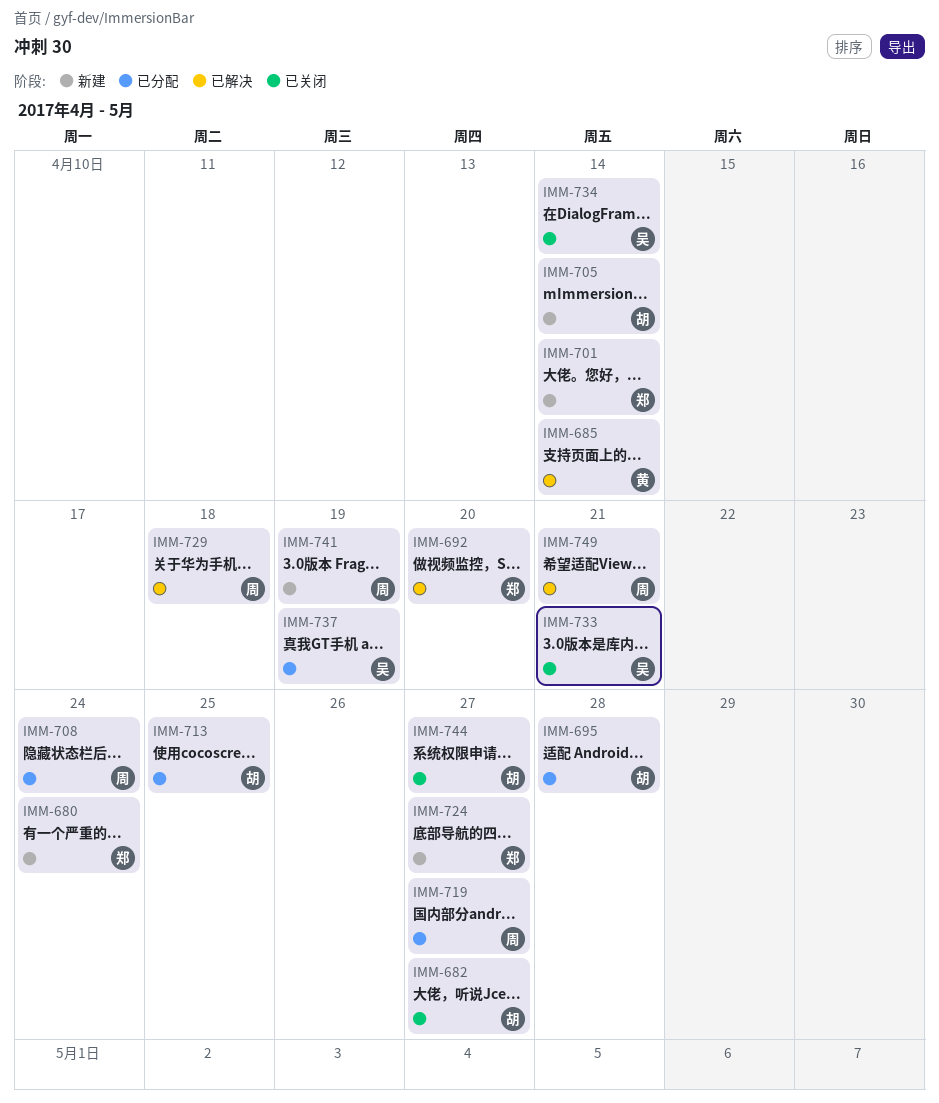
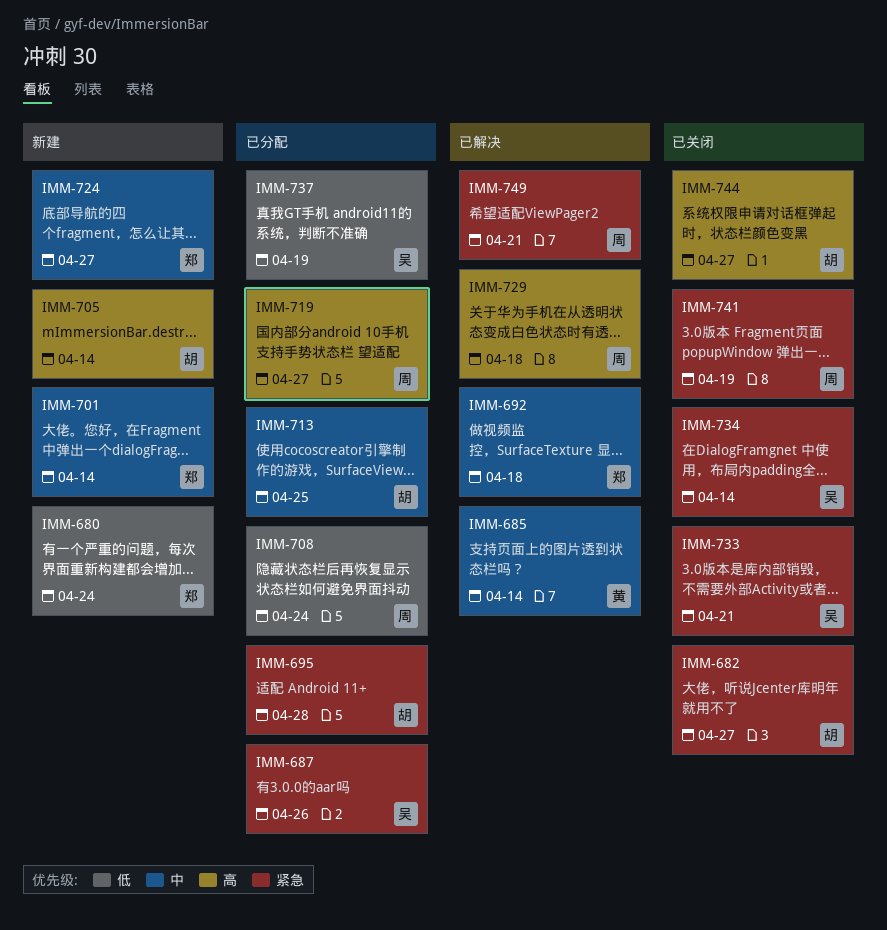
IMM-687: none -> present
IMM-692, due: Apr 20 -> Apr 18
IMM-741, status: 新建 -> 已关闭

